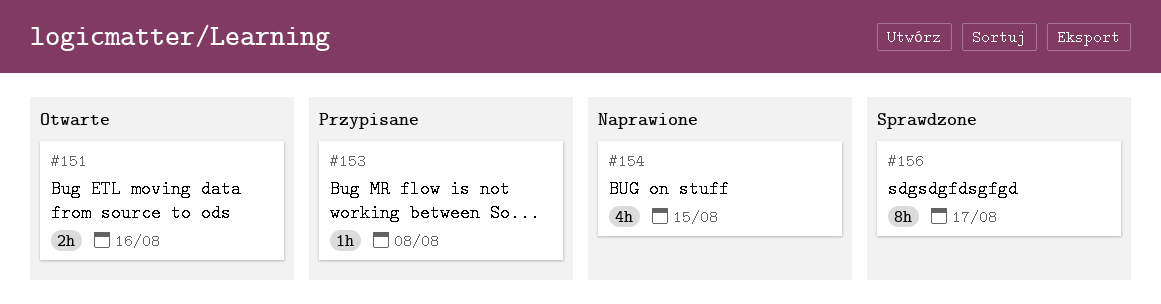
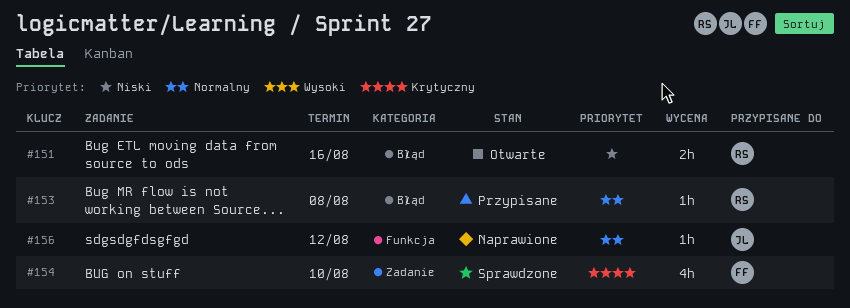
#154, status: Naprawione -> Sprawdzone
#154, due: Aug 15 -> Aug 10
#156, status: Sprawdzone -> Naprawione
#156, estimate: 8h -> 1h
#156, due: Aug 17 -> Aug 12

